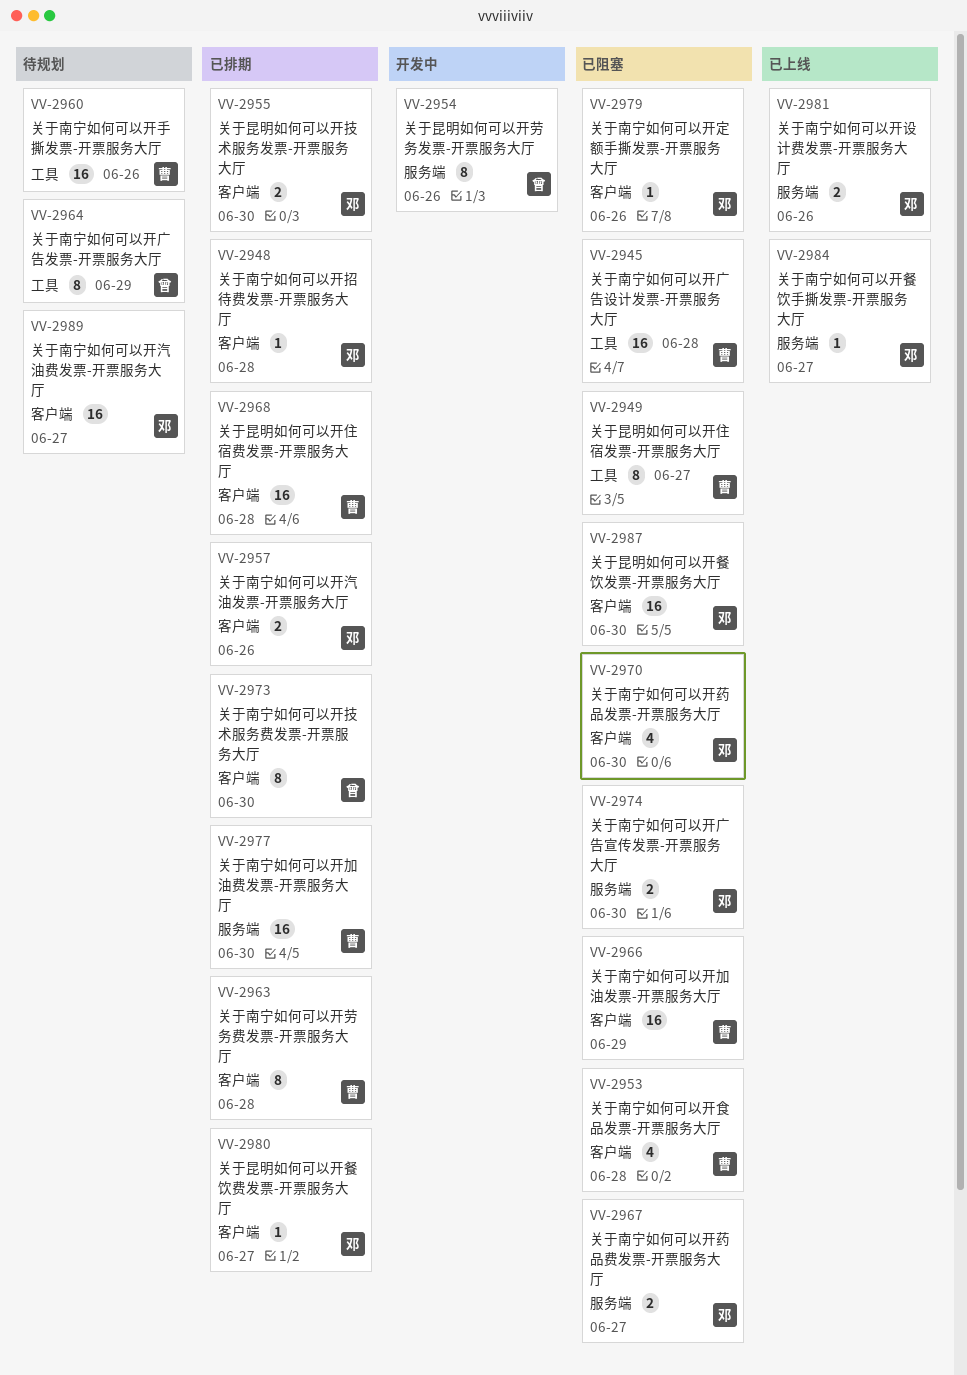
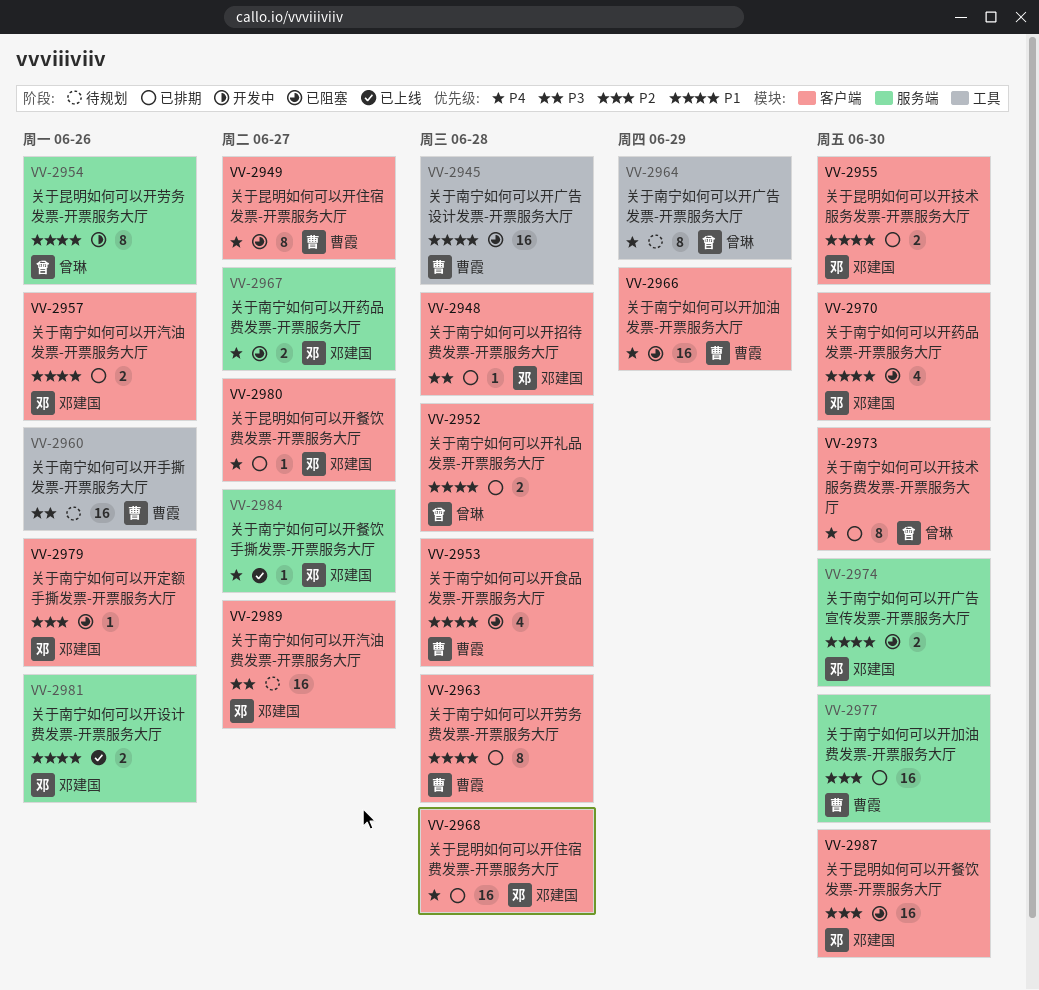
VV-2949, label: 工具 -> 客户端
VV-2952: none -> present
VV-2968, owner: 曹霞 -> 邓建国

